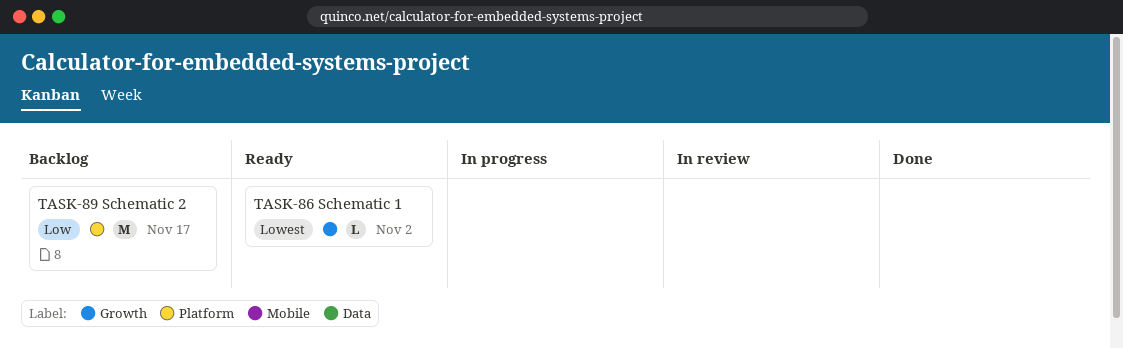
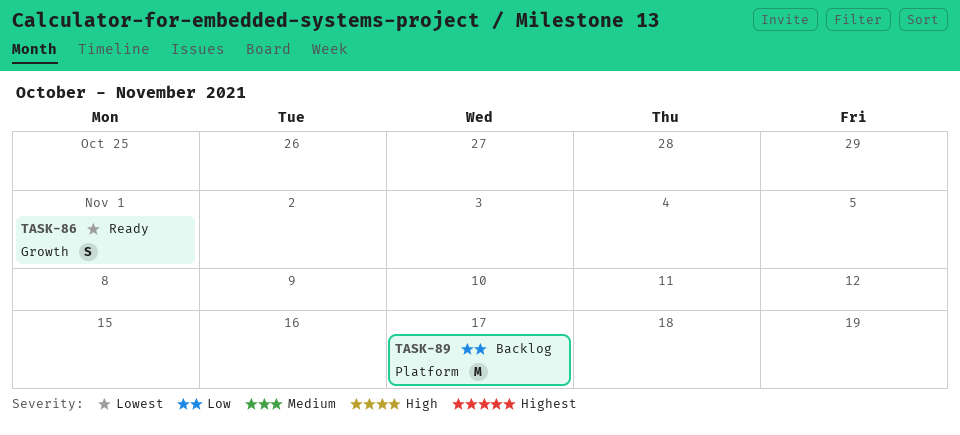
TASK-86, estimate: L -> S
TASK-86, due: Nov 2 -> Nov 1

